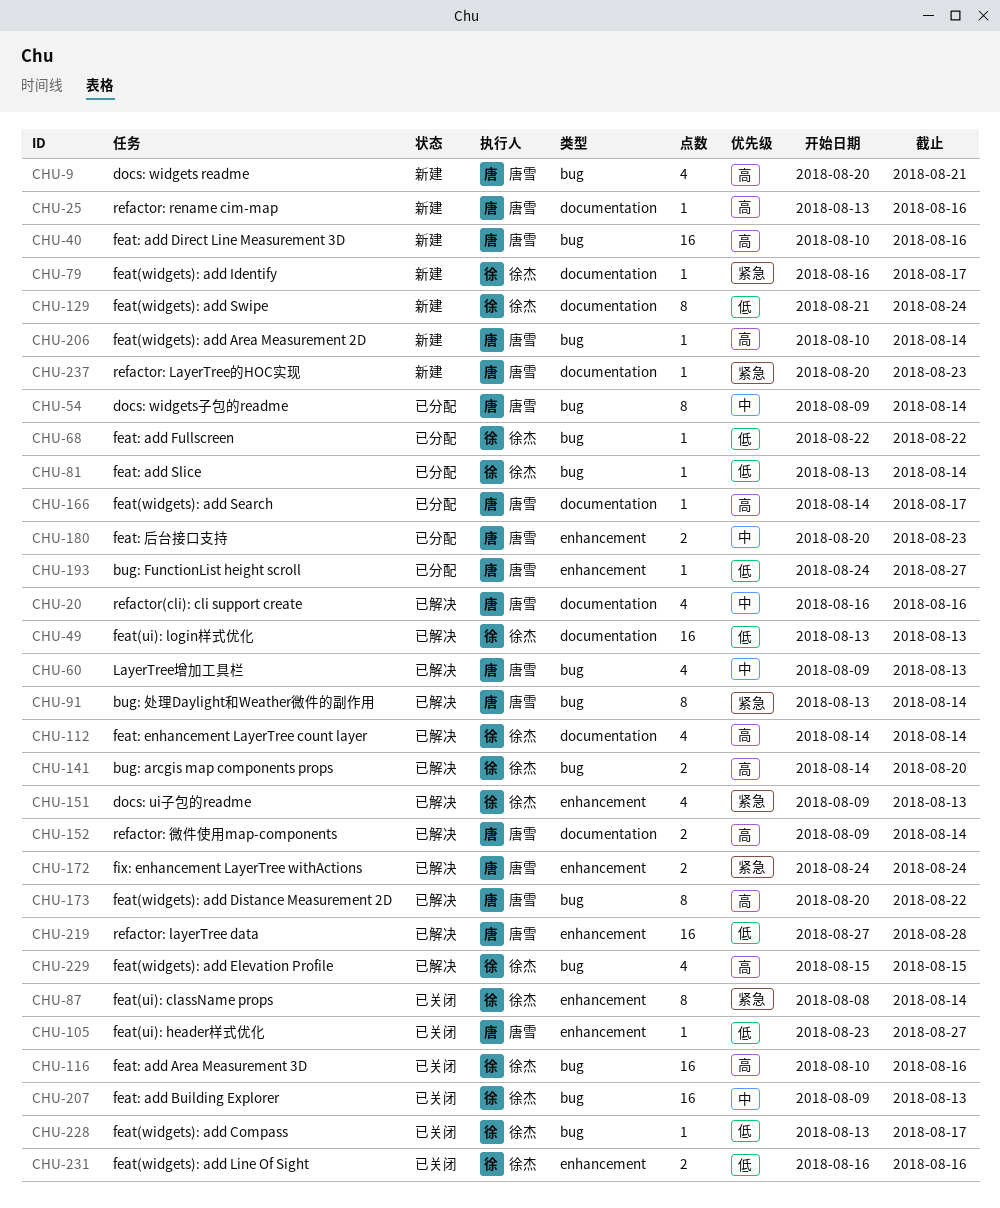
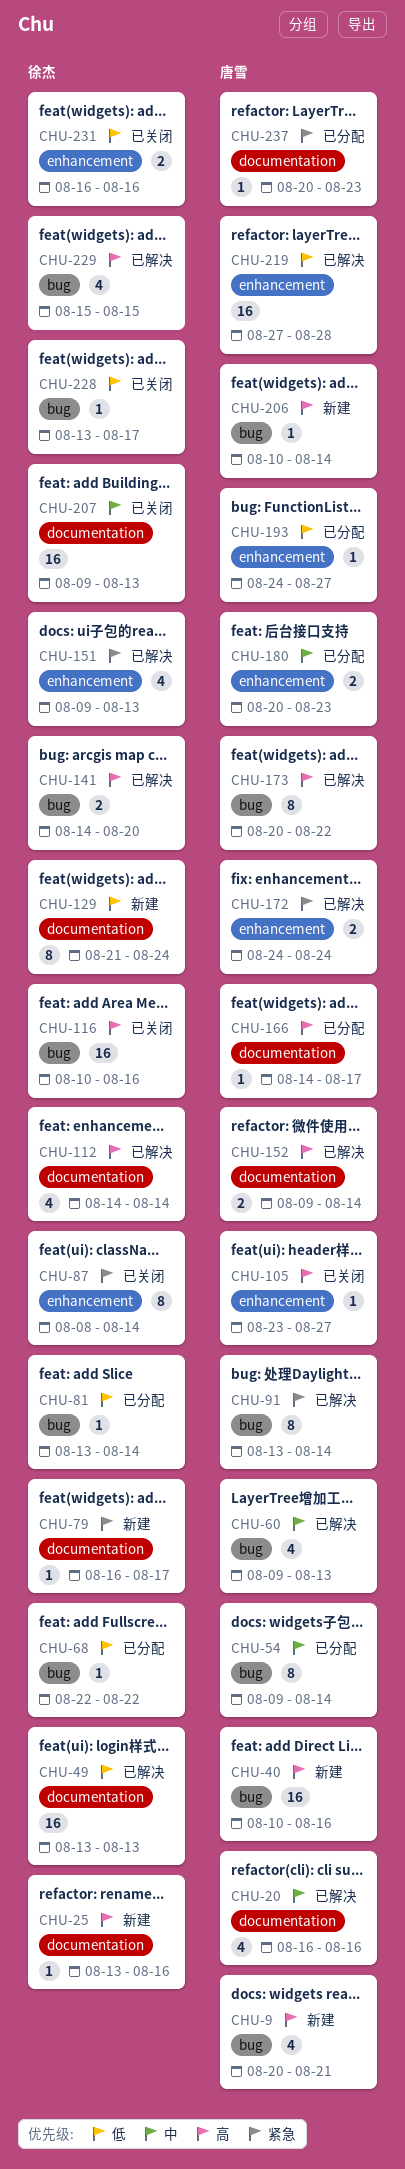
CHU-25, owner: 唐雪 -> 徐杰
CHU-105, priority: 低 -> 高
CHU-207, label: bug -> documentation
CHU-237, status: 新建 -> 已分配

